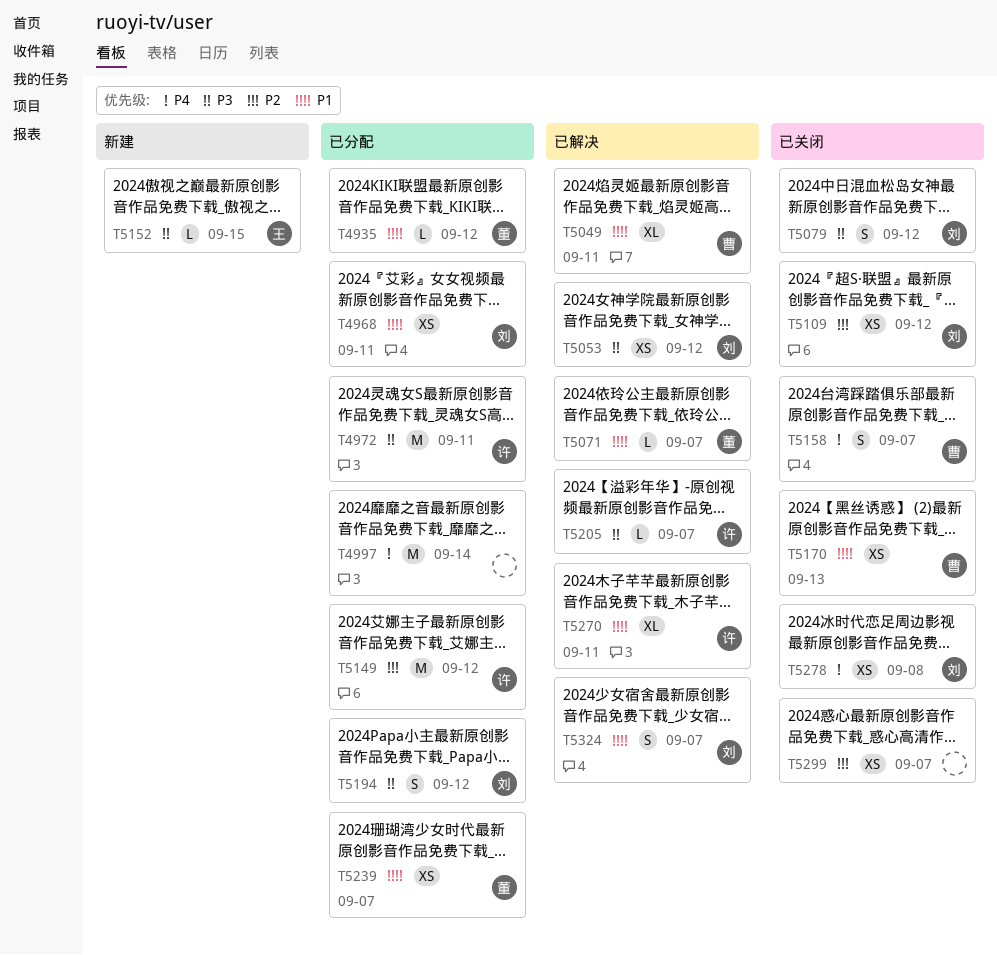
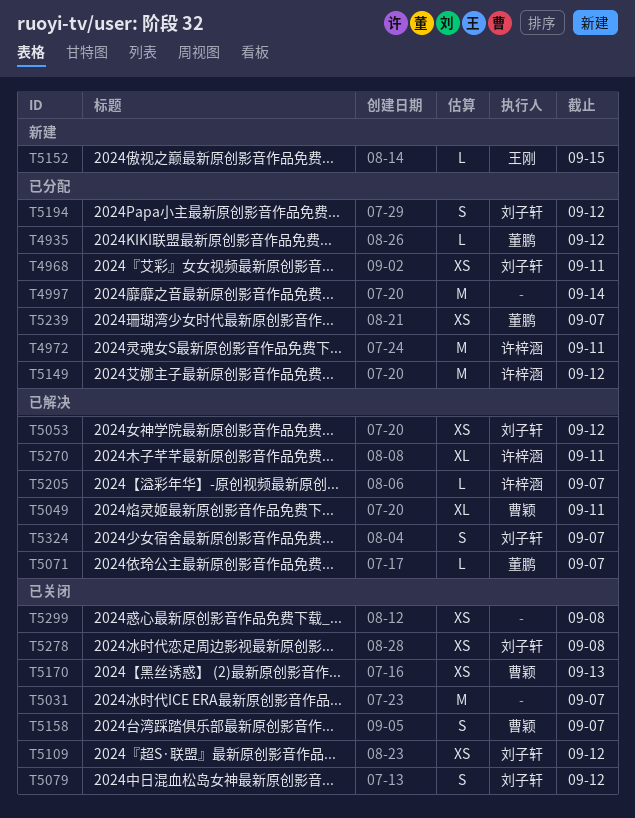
T5031: none -> present
T5299, due: Sep 7 -> Sep 8

